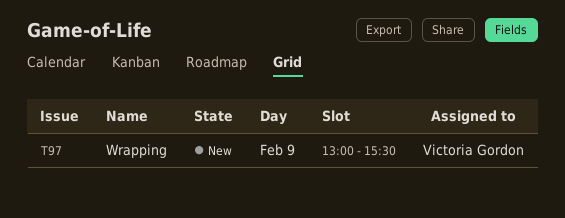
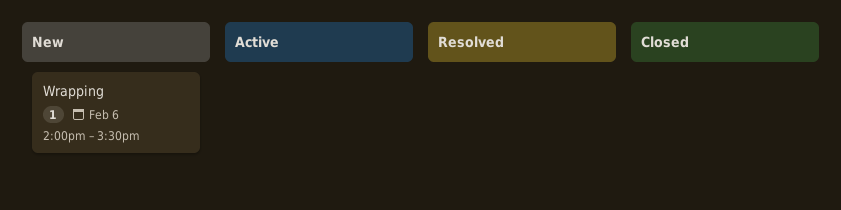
Wrapping, day: Feb 9 -> Feb 6
Wrapping, begins: 13:00 -> 14:00

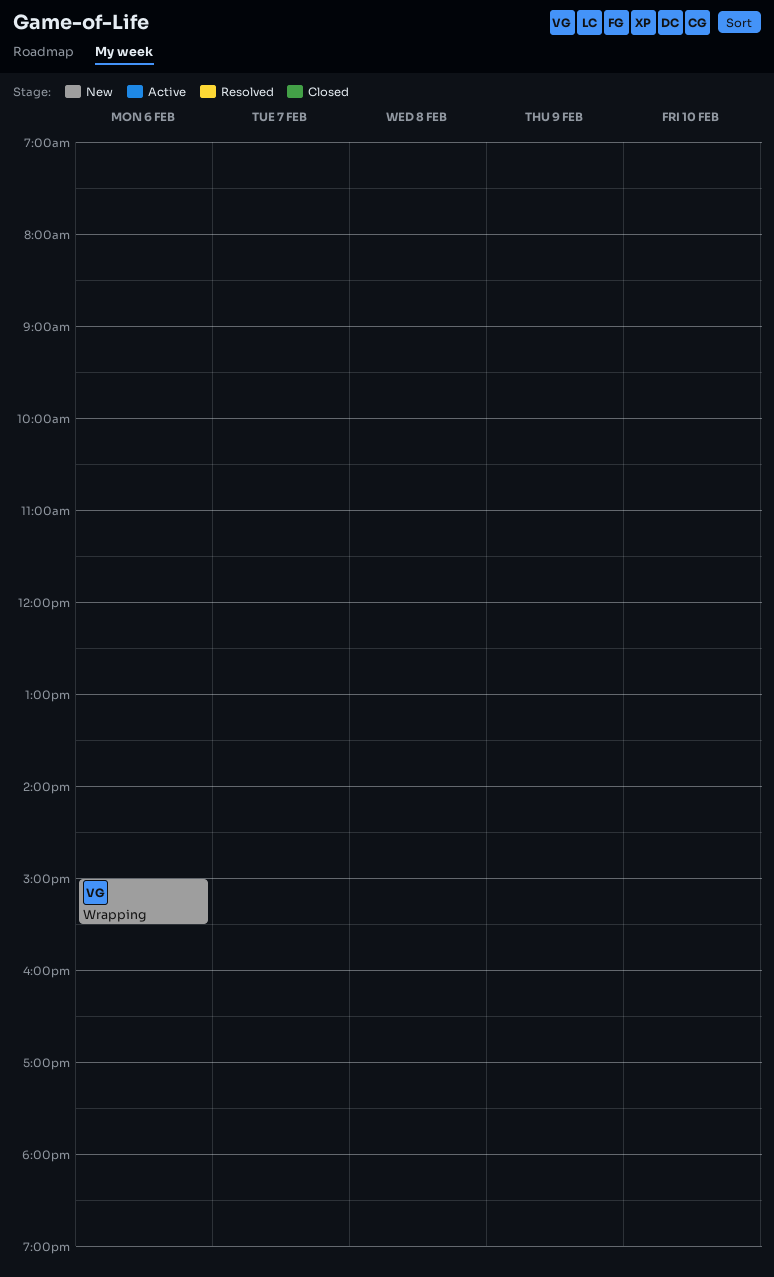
Wrapping, begins: 14:00 -> 15:00

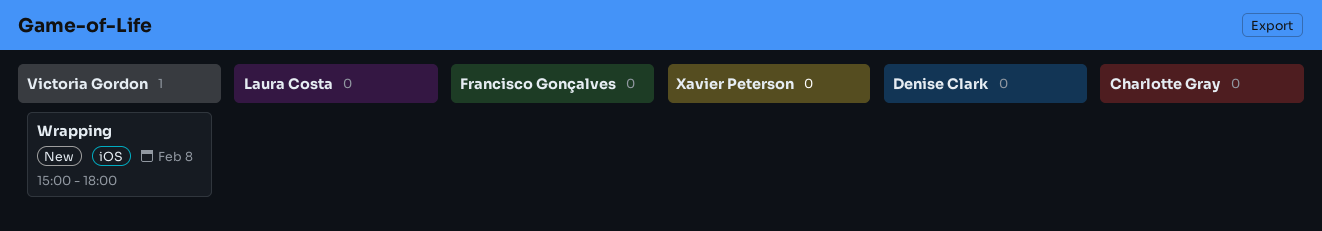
Wrapping, day: Feb 6 -> Feb 8
Wrapping, ends: 15:30 -> 18:00

